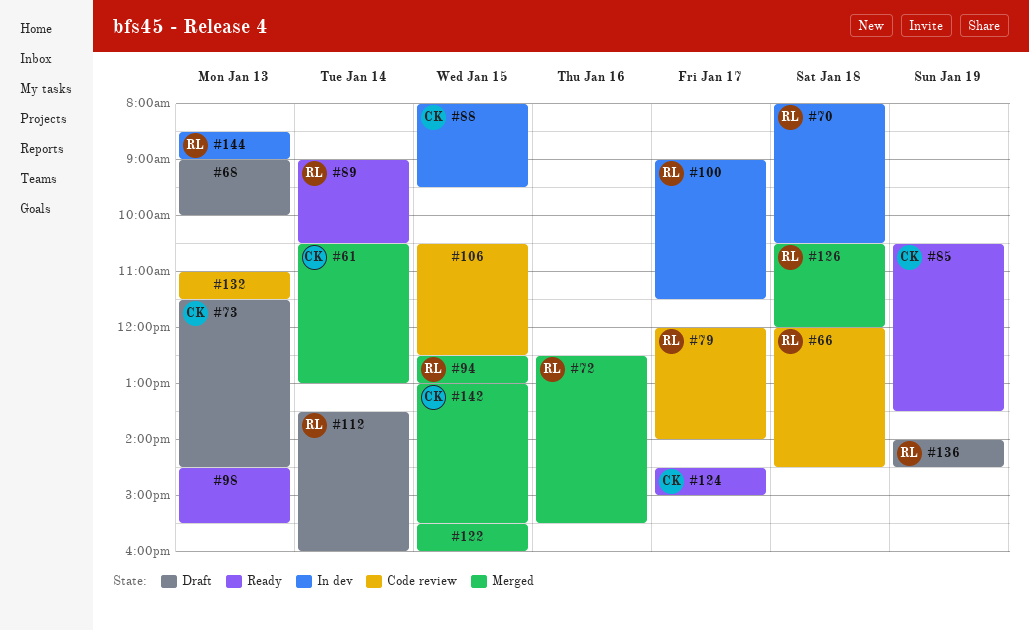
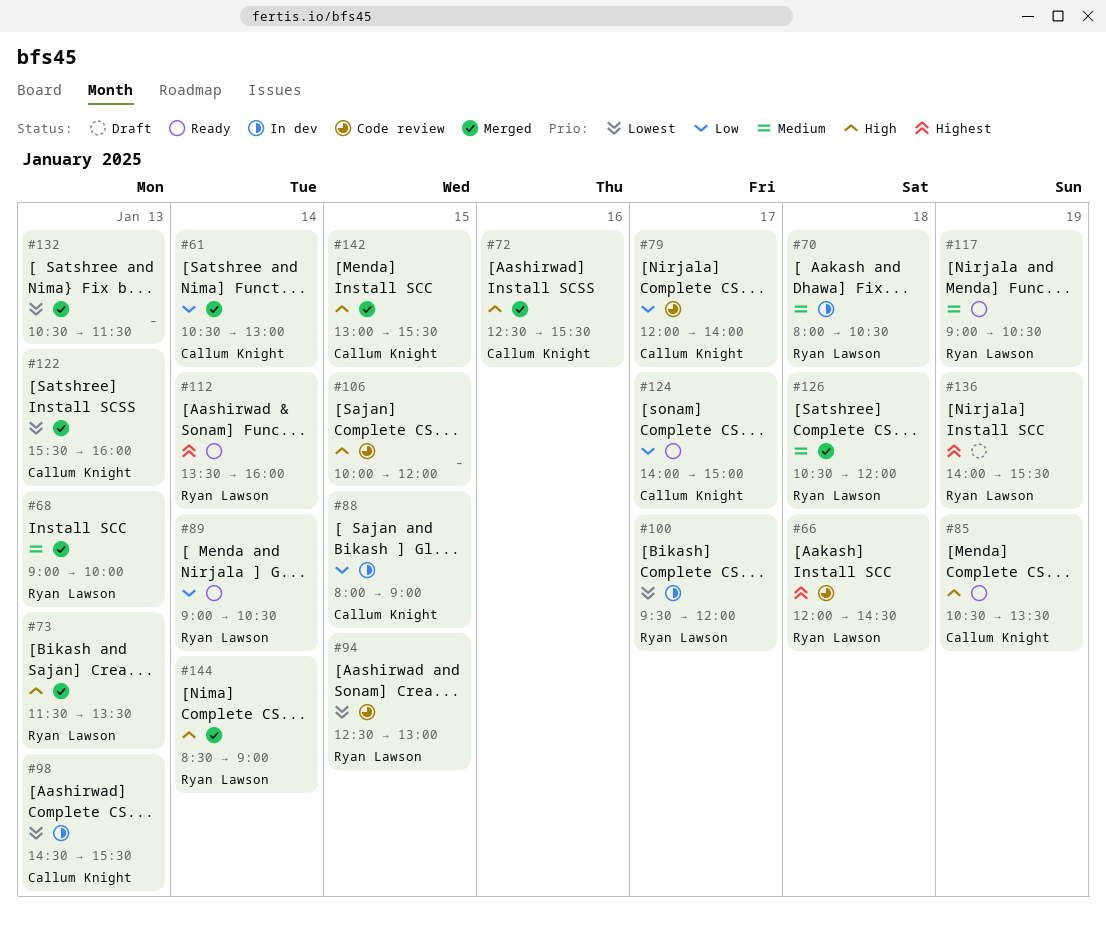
#68, status: Draft -> Merged
#68, owner: none -> Ryan Lawson
#72, owner: Ryan Lawson -> Callum Knight
#73, status: Draft -> Merged
#73, owner: Callum Knight -> Ryan Lawson
#73, ends: 14:30 -> 13:30
#79, owner: Ryan Lawson -> Callum Knight
#88, ends: 09:30 -> 09:00
#94, status: Merged -> Code review
#98, status: Ready -> In dev
#98, owner: none -> Callum Knight
#100, begins: 09:00 -> 09:30
#100, ends: 11:30 -> 12:00
#106, begins: 10:30 -> 10:00
#106, ends: 12:30 -> 12:00
#112, status: Draft -> Ready
#117: none -> present
#122, owner: none -> Callum Knight
#122, day: Jan 15 -> Jan 13
#124, begins: 14:30 -> 14:00
#132, status: Code review -> Merged
#132, begins: 11:00 -> 10:30
#136, ends: 14:30 -> 15:30
#144, status: In dev -> Merged
#144, day: Jan 13 -> Jan 14

